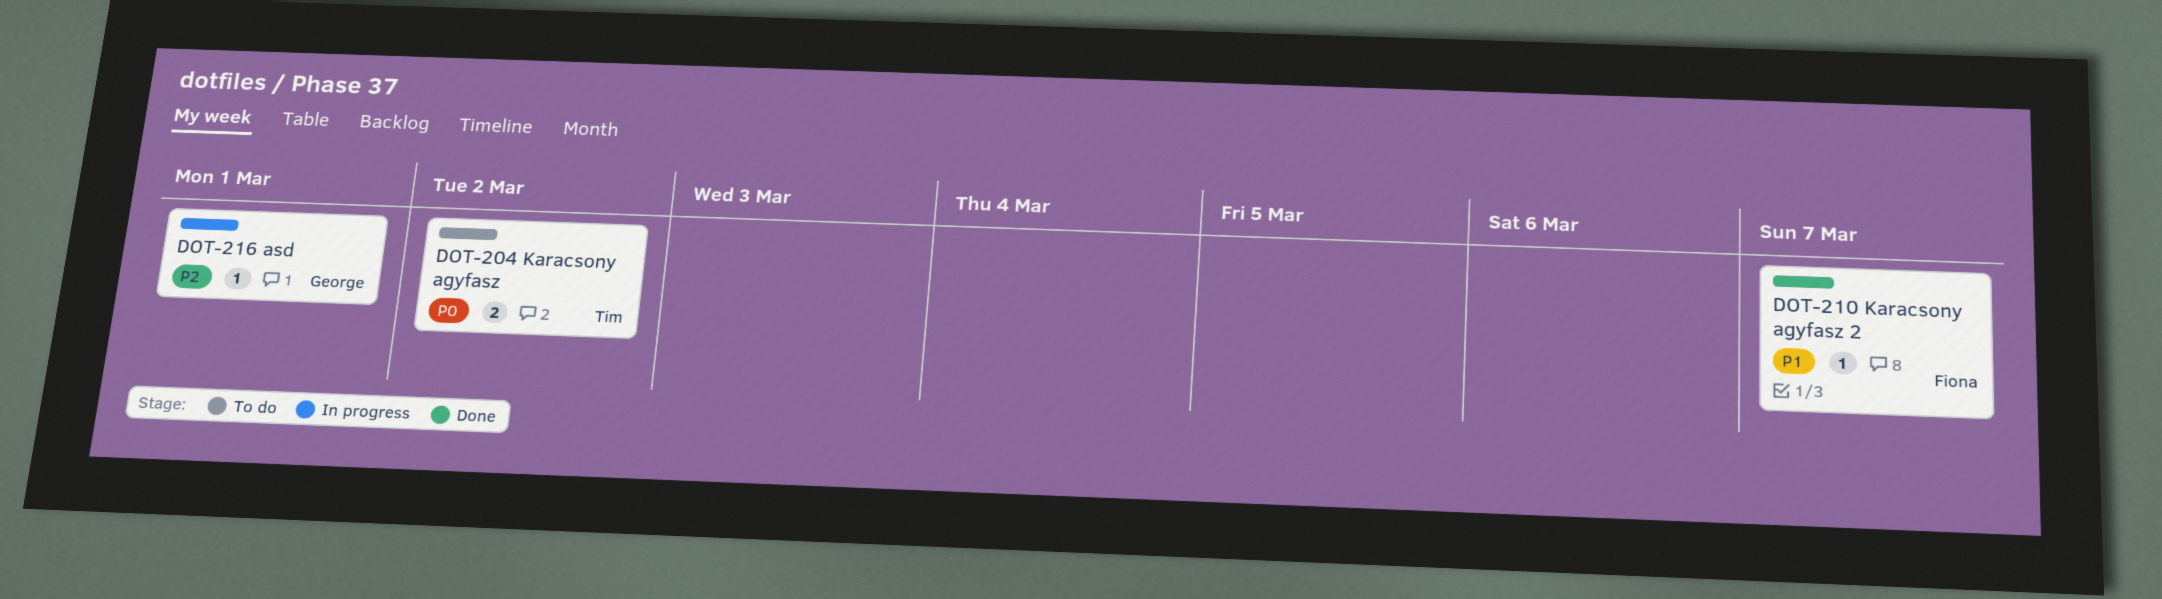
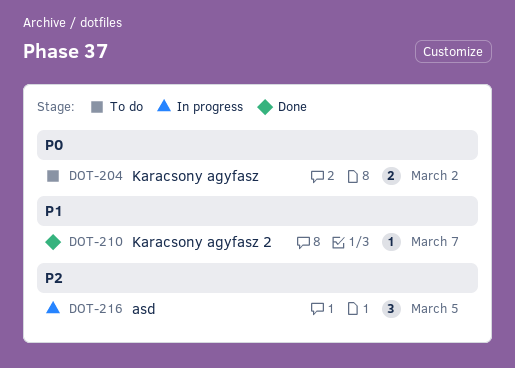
DOT-216, estimate: 1 -> 3
DOT-216, due: Mar 1 -> Mar 5

